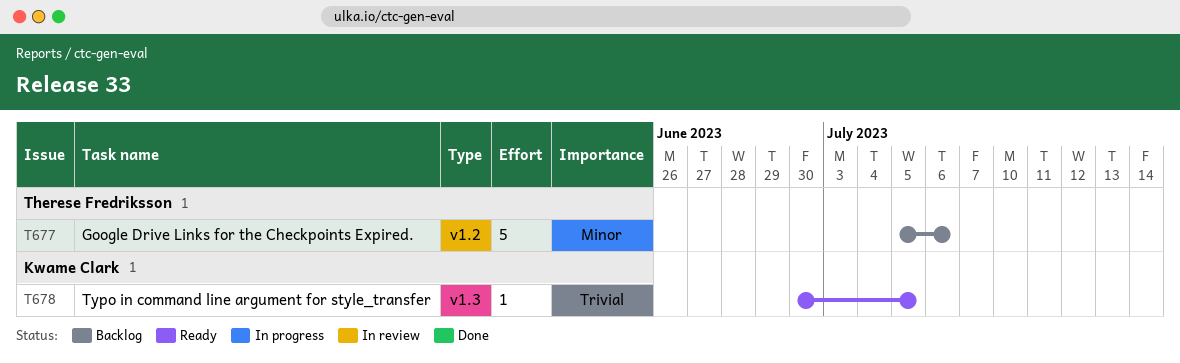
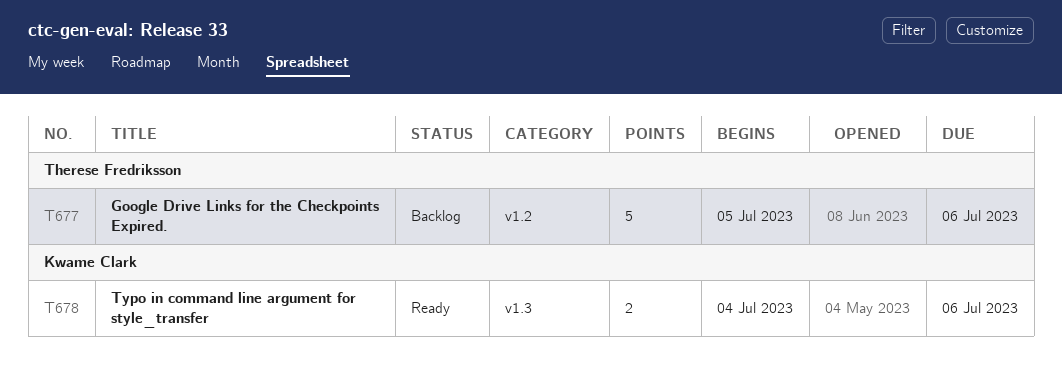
T678, estimate: 1 -> 2
T678, start: Jun 30 -> Jul 4
T678, due: Jul 5 -> Jul 6

